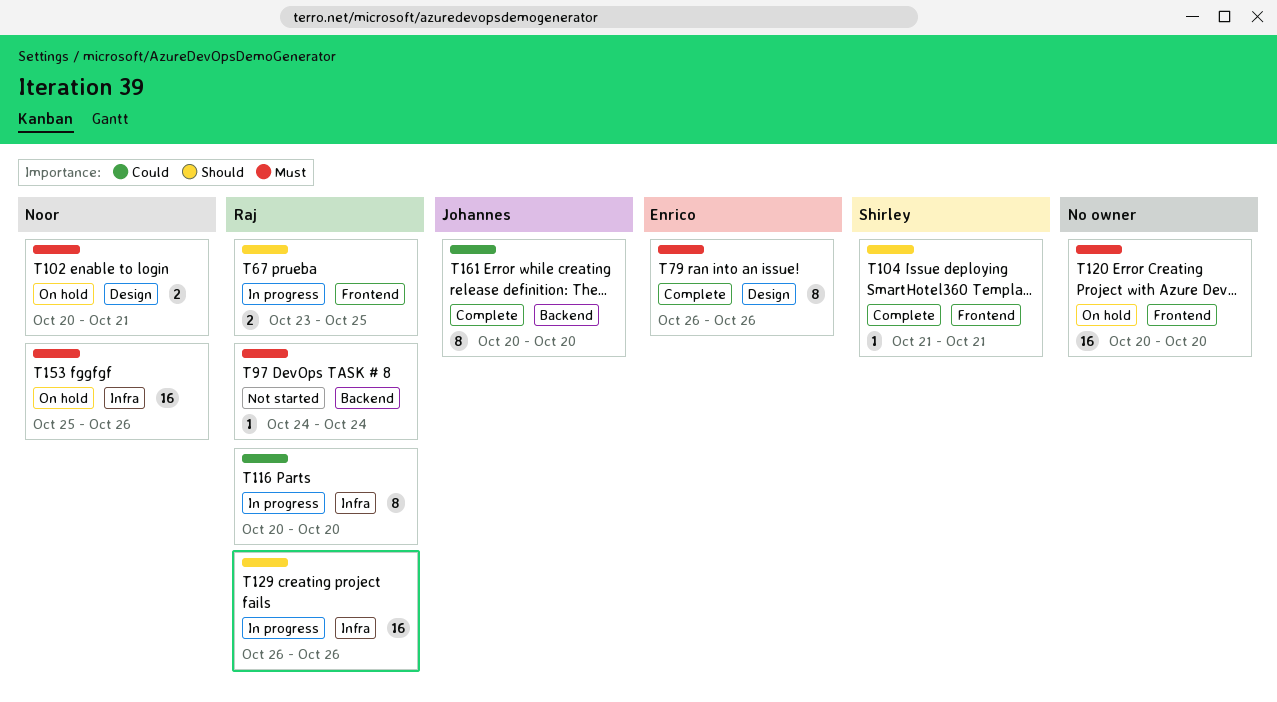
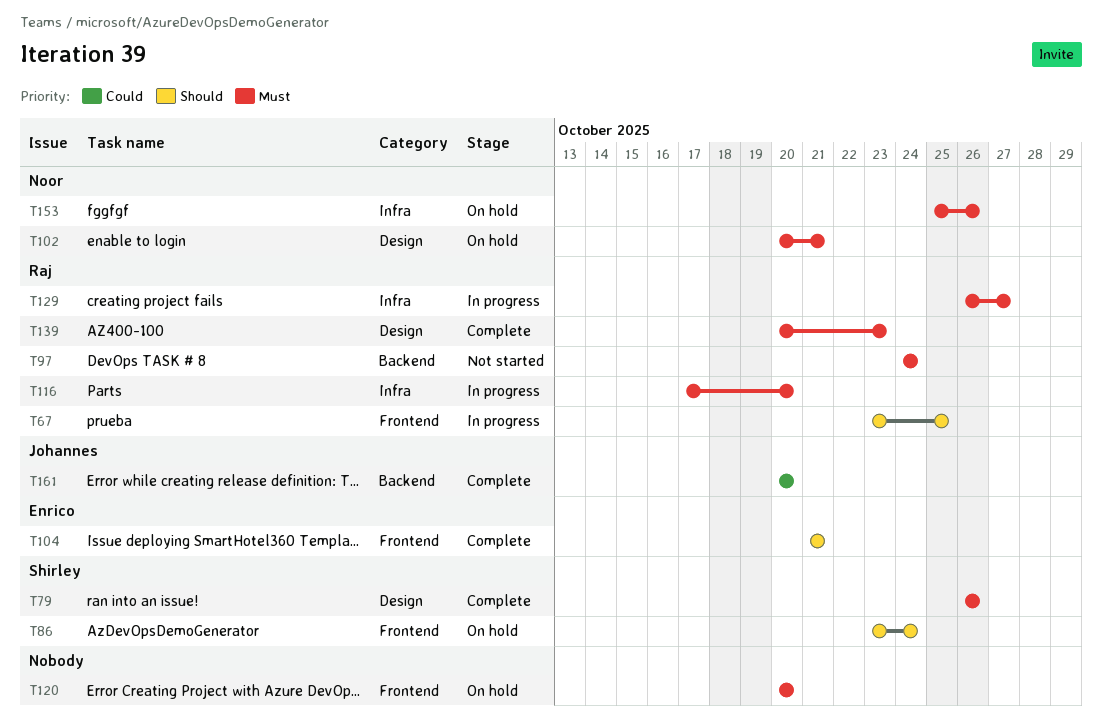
T79, owner: Enrico -> Shirley
T86: none -> present
T104, owner: Shirley -> Enrico
T116, priority: Could -> Must
T116, start: Oct 20 -> Oct 17
T129, priority: Should -> Must
T129, due: Oct 26 -> Oct 27
T139: none -> present

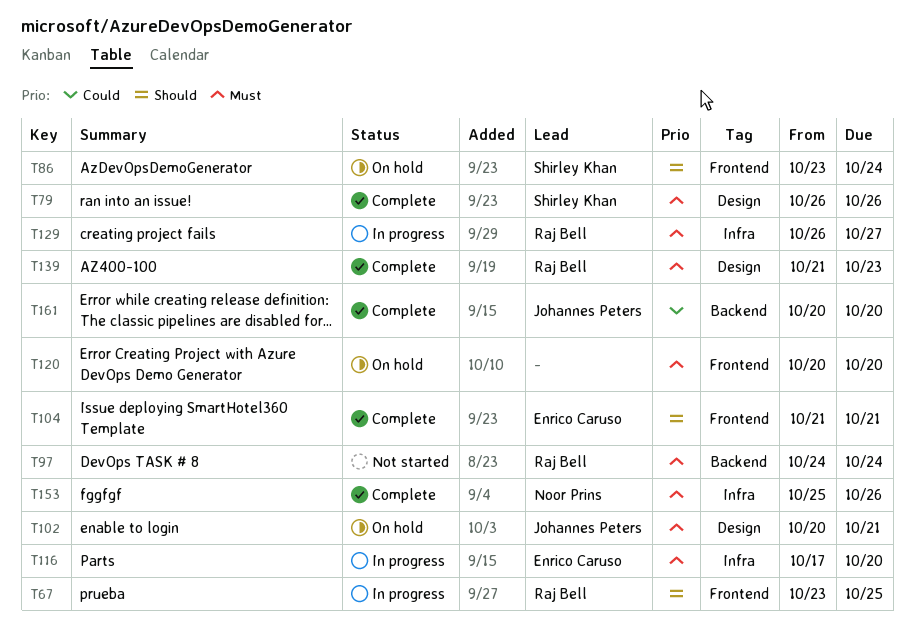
T102, owner: Noor Prins -> Johannes Peters
T116, owner: Raj Bell -> Enrico Caruso
T139, start: Oct 20 -> Oct 21
T153, status: On hold -> Complete

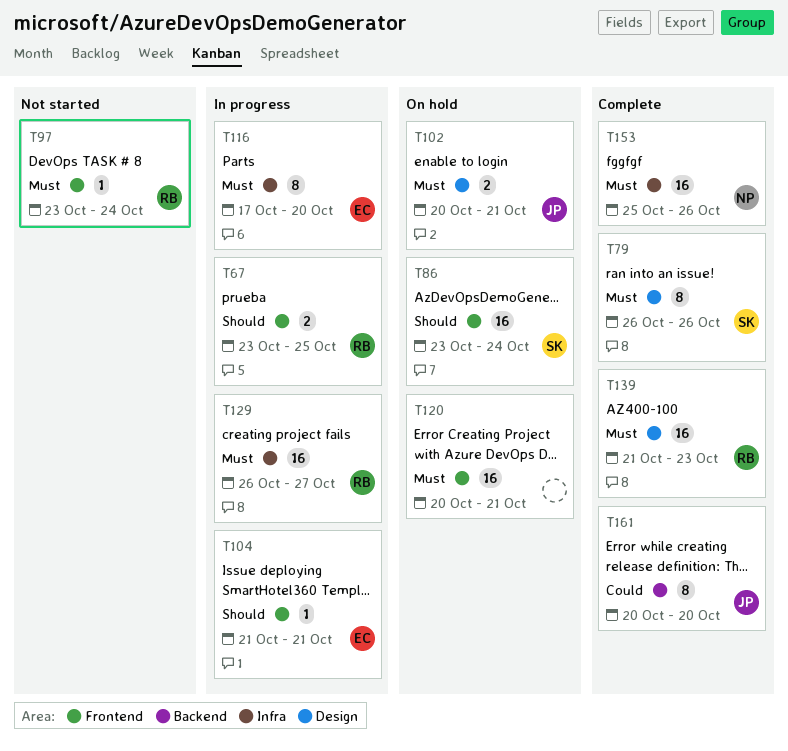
T97, label: Backend -> Frontend
T97, start: Oct 24 -> Oct 23
T104, status: Complete -> In progress
T120, due: Oct 20 -> Oct 21

